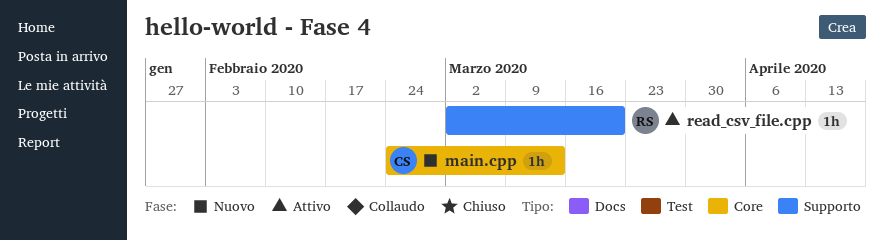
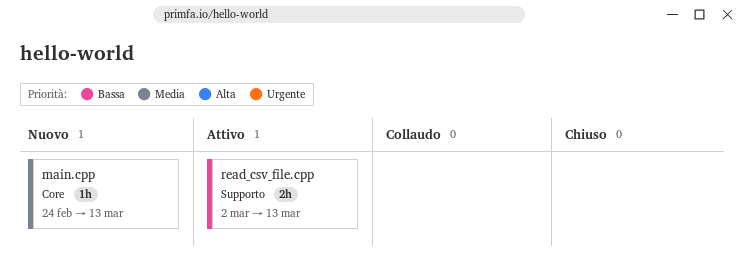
read_csv_file.cpp, estimate: 1h -> 2h
read_csv_file.cpp, due: Mar 20 -> Mar 13

